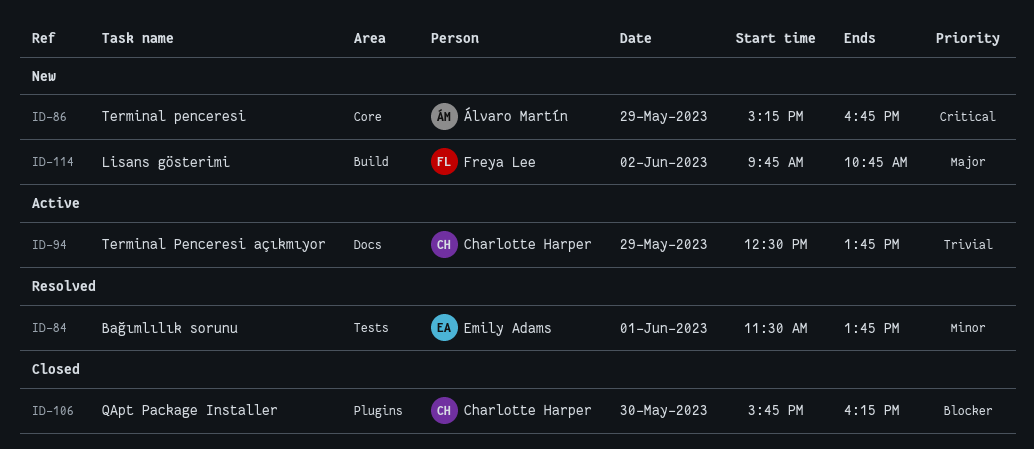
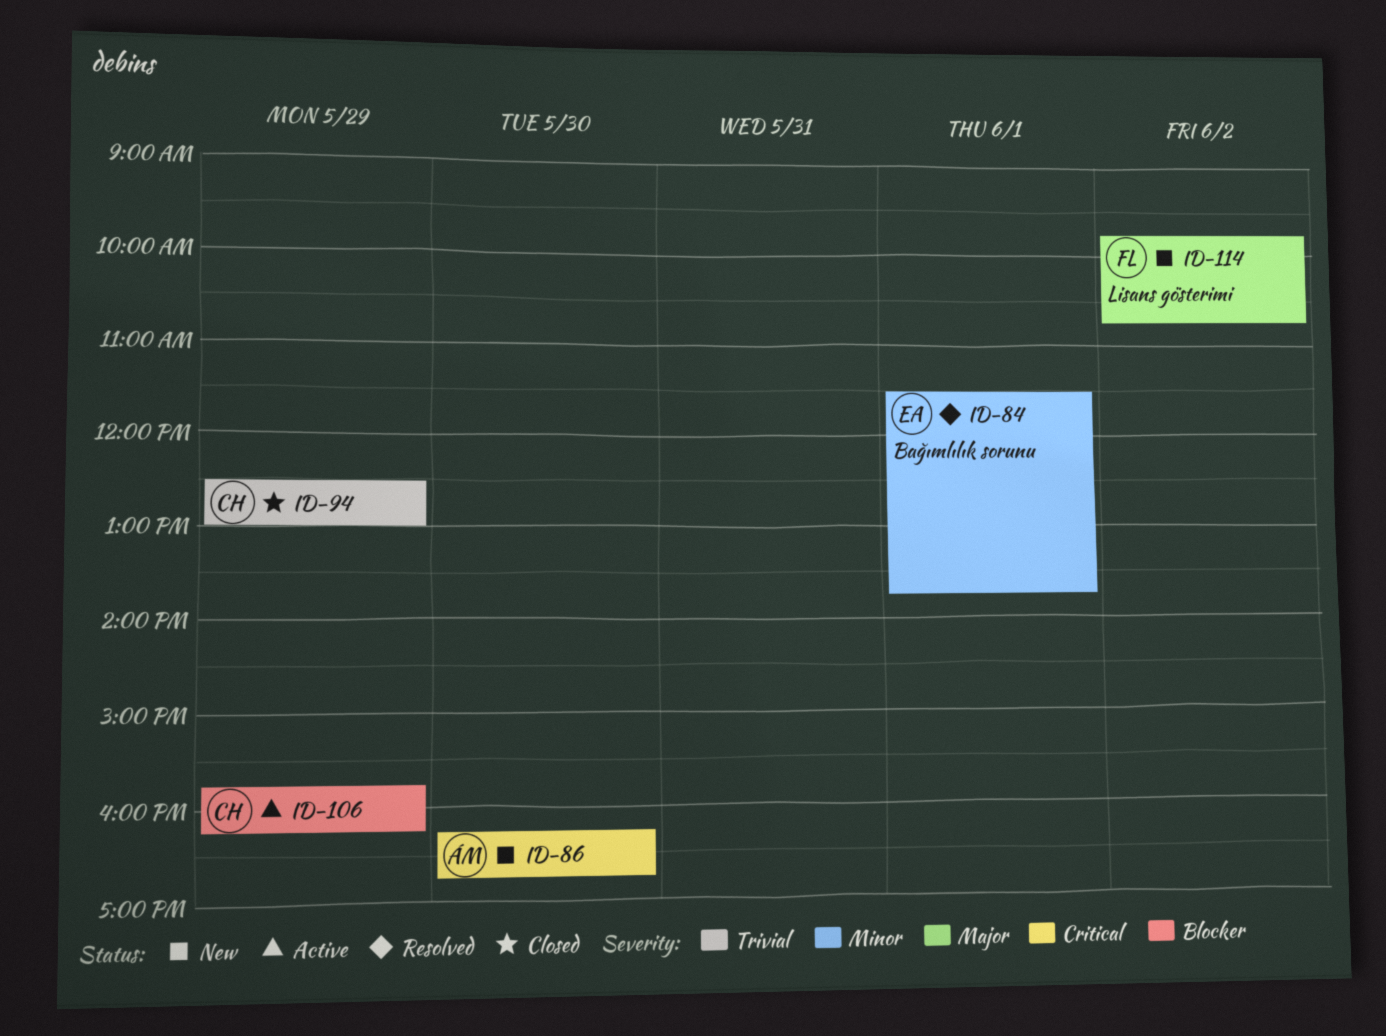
ID-86, day: May 29 -> May 30
ID-86, begins: 15:15 -> 16:15
ID-94, status: Active -> Closed
ID-94, ends: 13:45 -> 13:00
ID-106, status: Closed -> Active
ID-106, day: May 30 -> May 29

